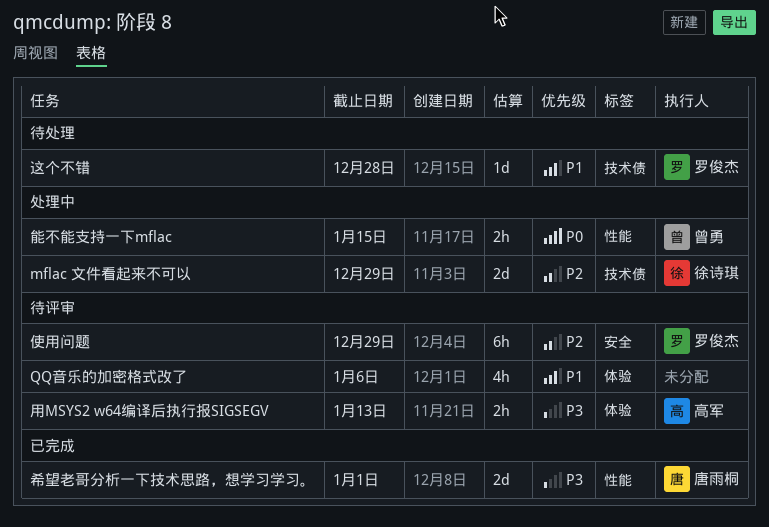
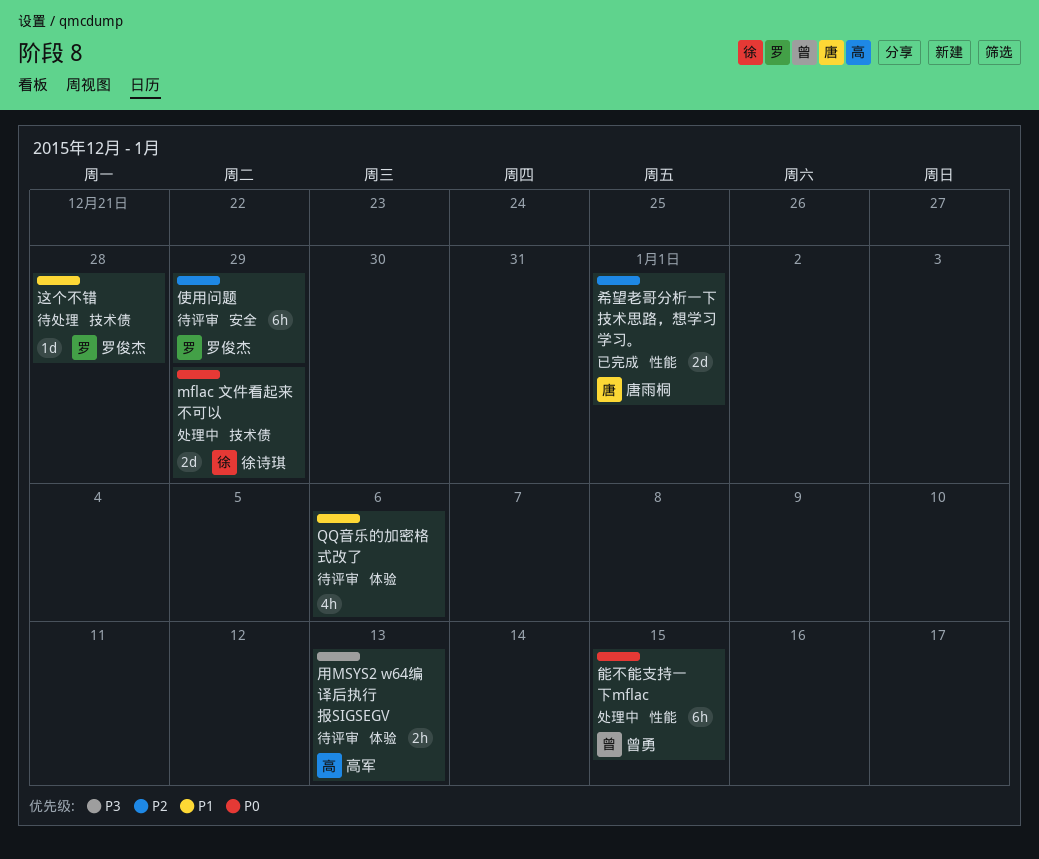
mflac 文件看起来不可以, priority: P2 -> P0
希望老哥分析一下技术思路，想学习学习。, priority: P3 -> P2
能不能支持一下mflac, estimate: 2h -> 6h

